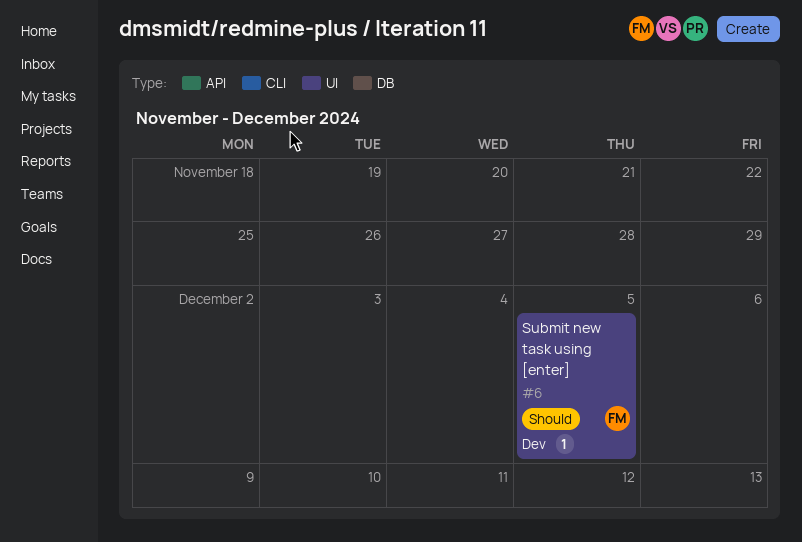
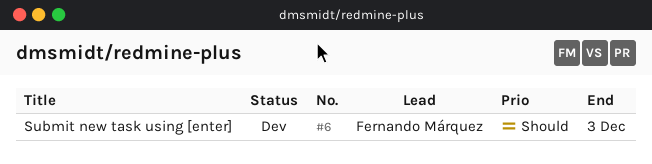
#6, due: Dec 5 -> Dec 3

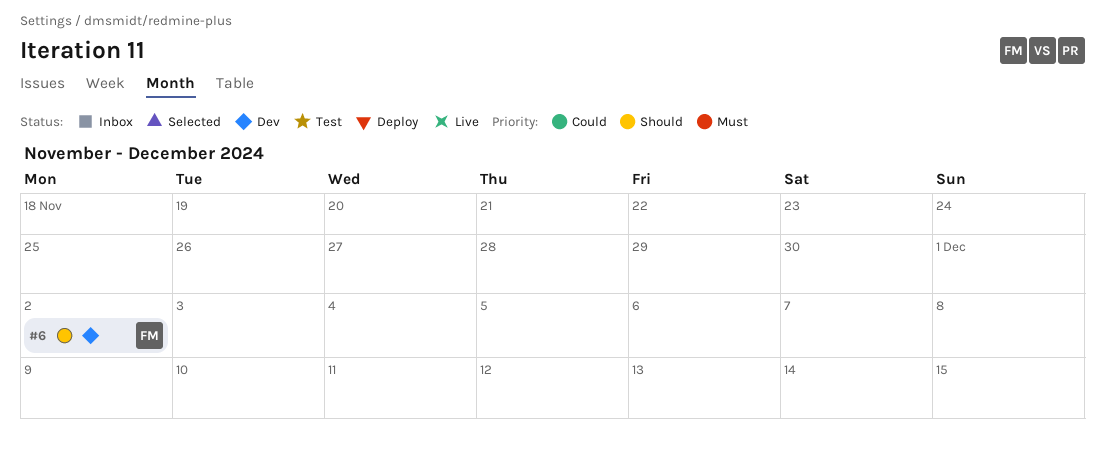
#6, due: Dec 3 -> Dec 2

